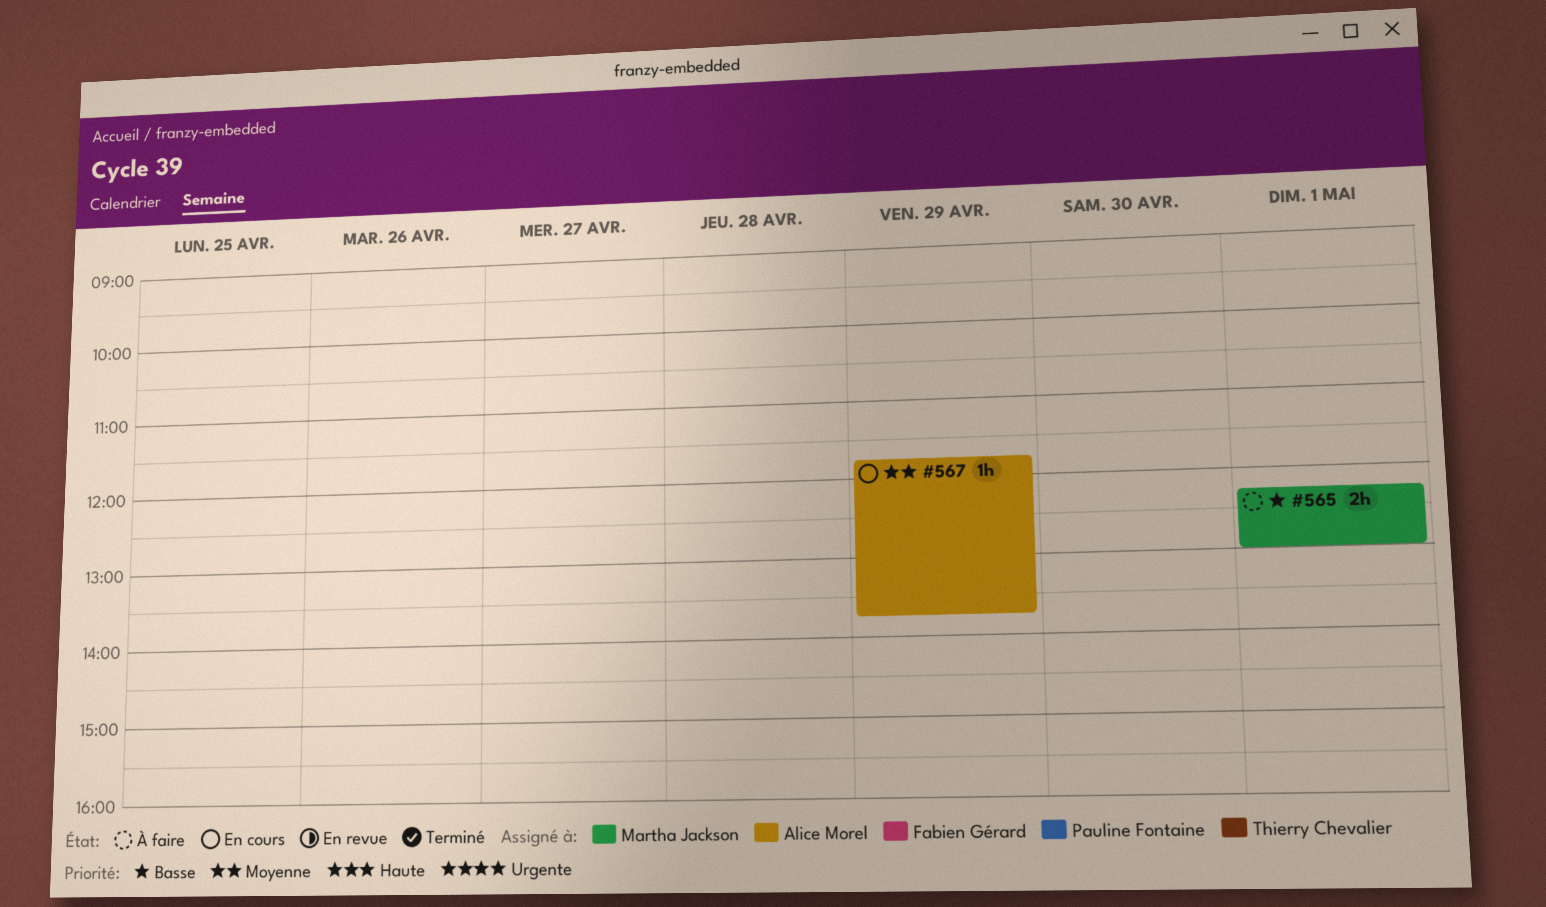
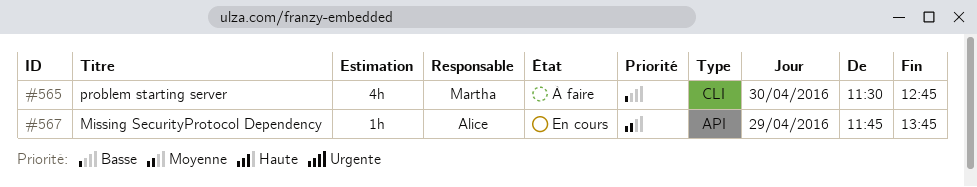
#565, estimate: 2h -> 4h
#565, day: May 1 -> Apr 30
#565, begins: 12:15 -> 11:30
#565, ends: 13:00 -> 12:45

